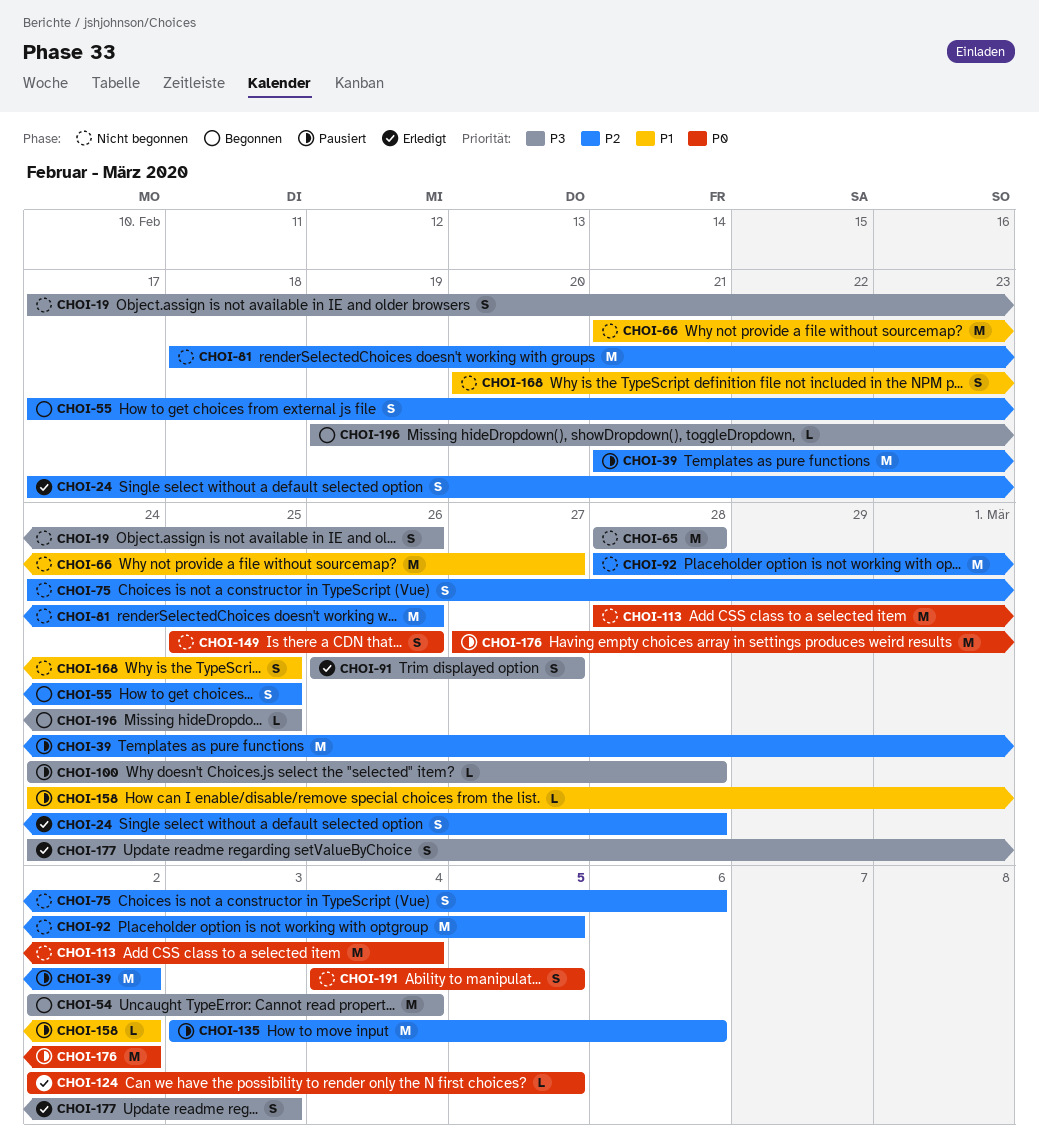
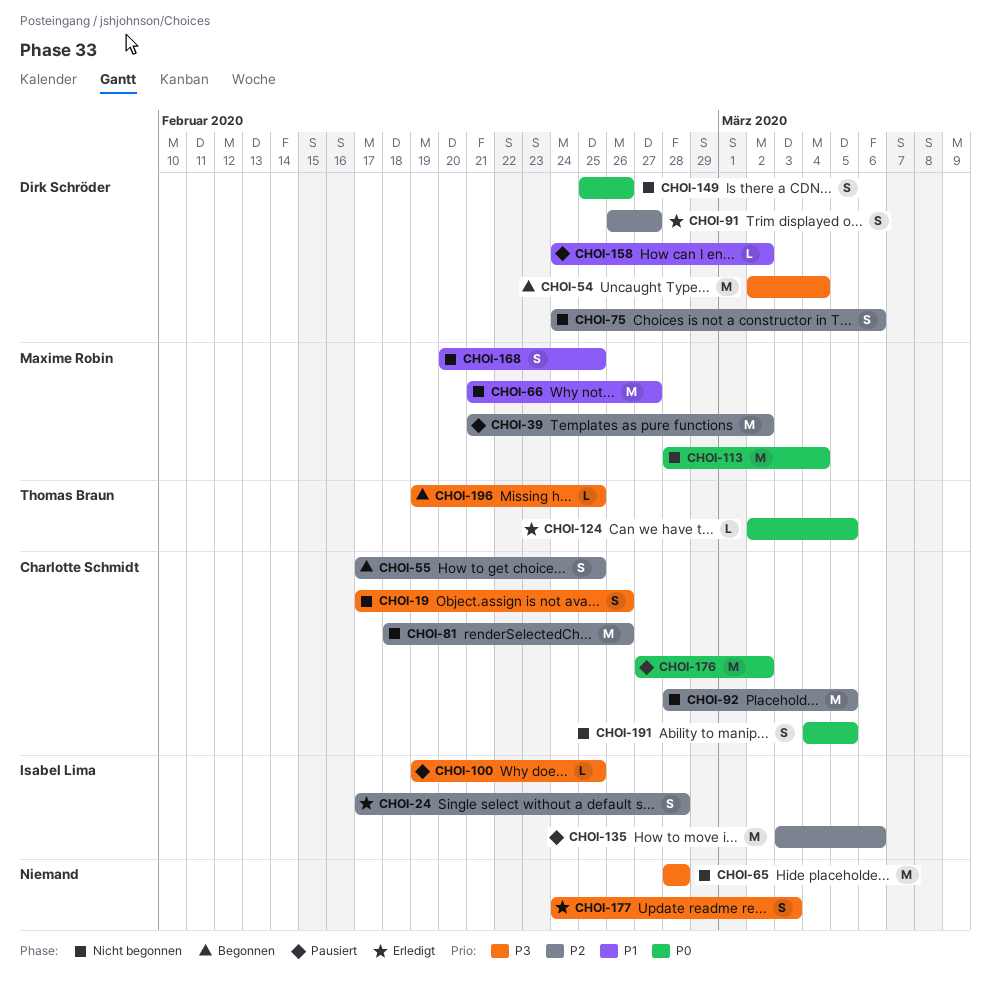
CHOI-91, priority: P3 -> P2
CHOI-100, start: Feb 24 -> Feb 19
CHOI-100, due: Feb 28 -> Feb 25

